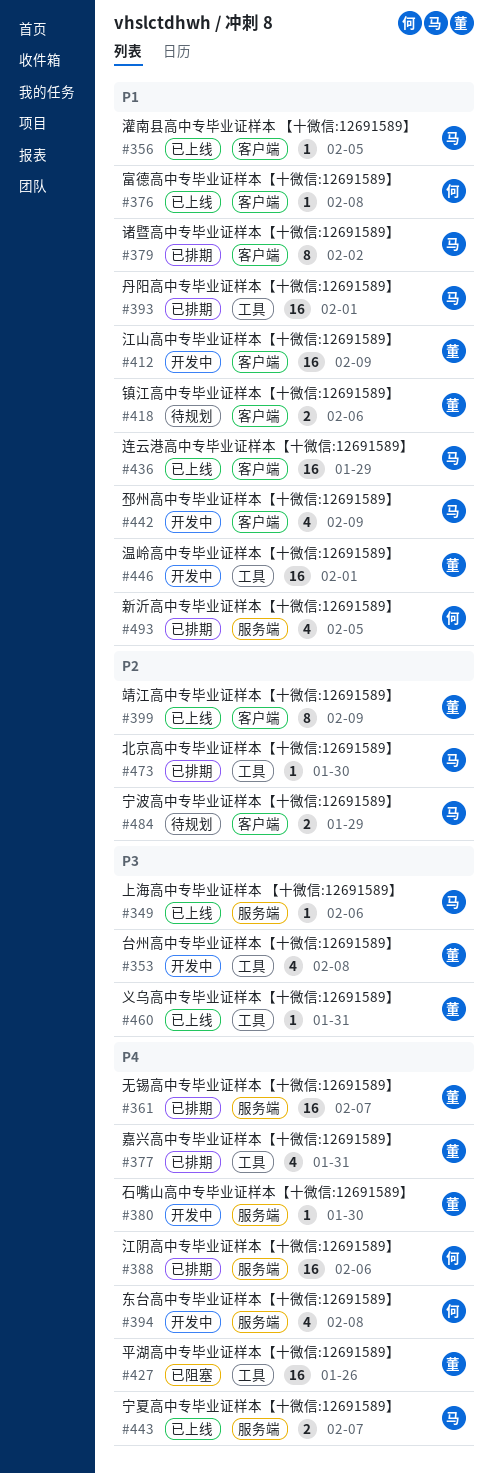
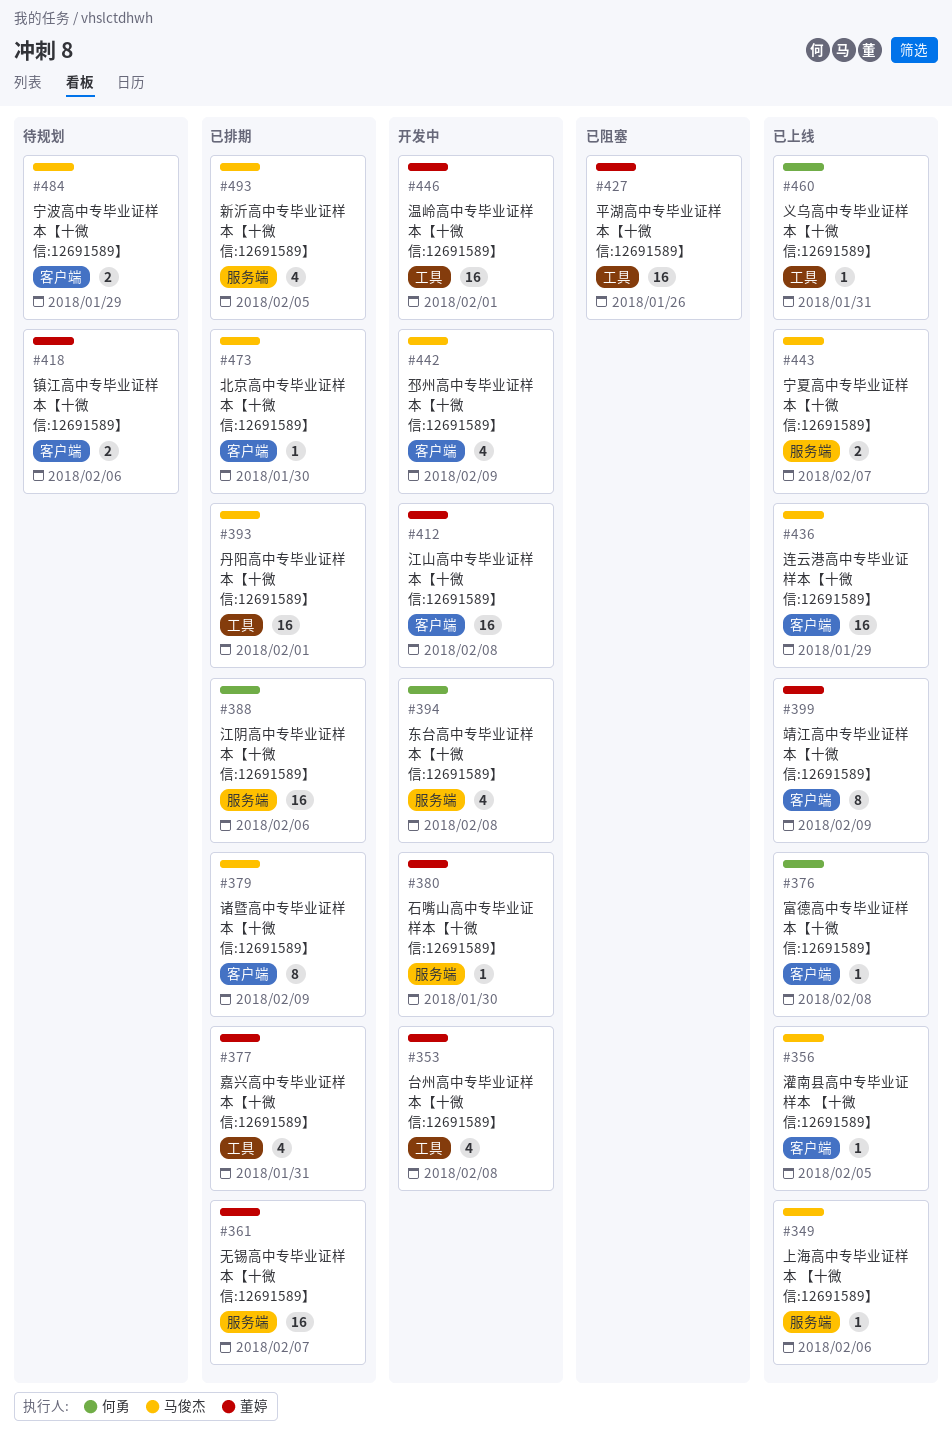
#379, due: Feb 2 -> Feb 9
#412, due: Feb 9 -> Feb 8
#460, owner: 董婷 -> 何勇
#473, label: 工具 -> 客户端
#493, owner: 何勇 -> 马俊杰

